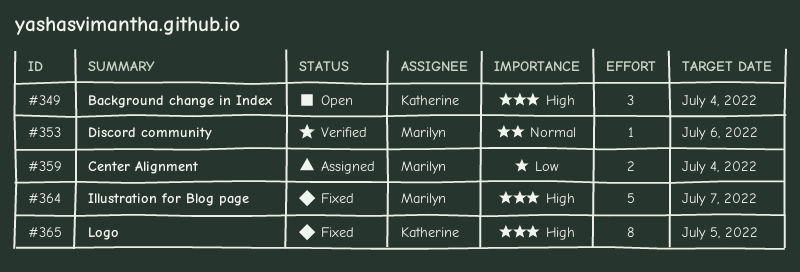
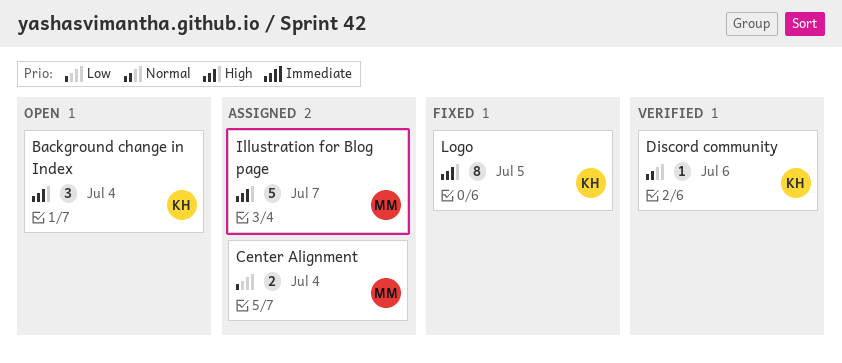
Discord community, owner: Marilyn -> Katherine
Illustration for Blog page, status: Fixed -> Assigned

